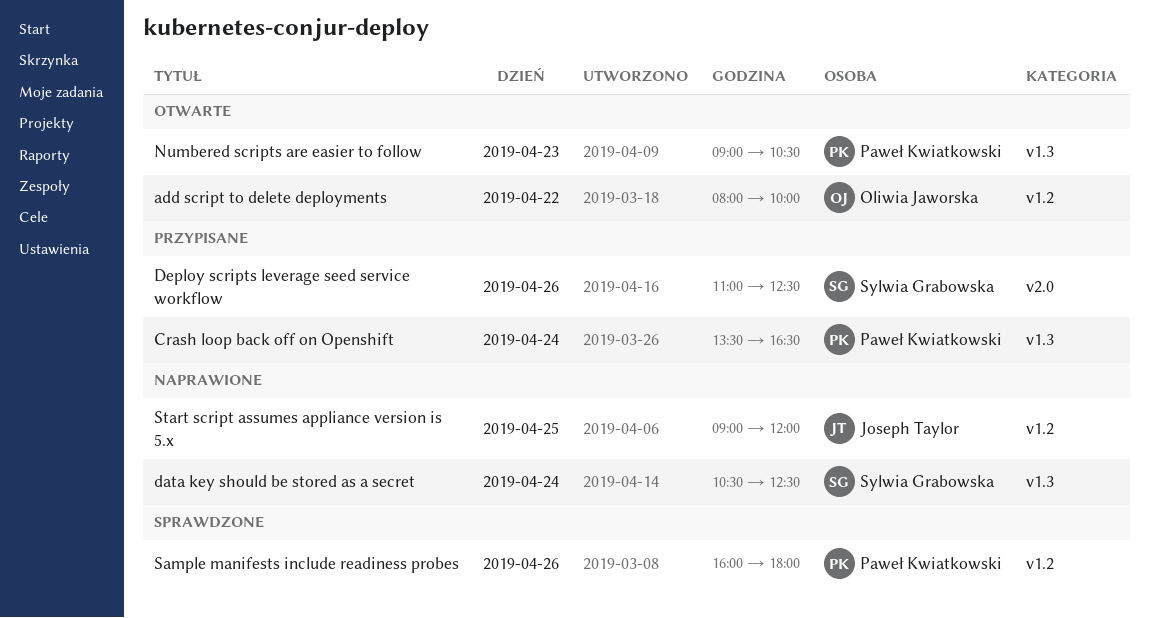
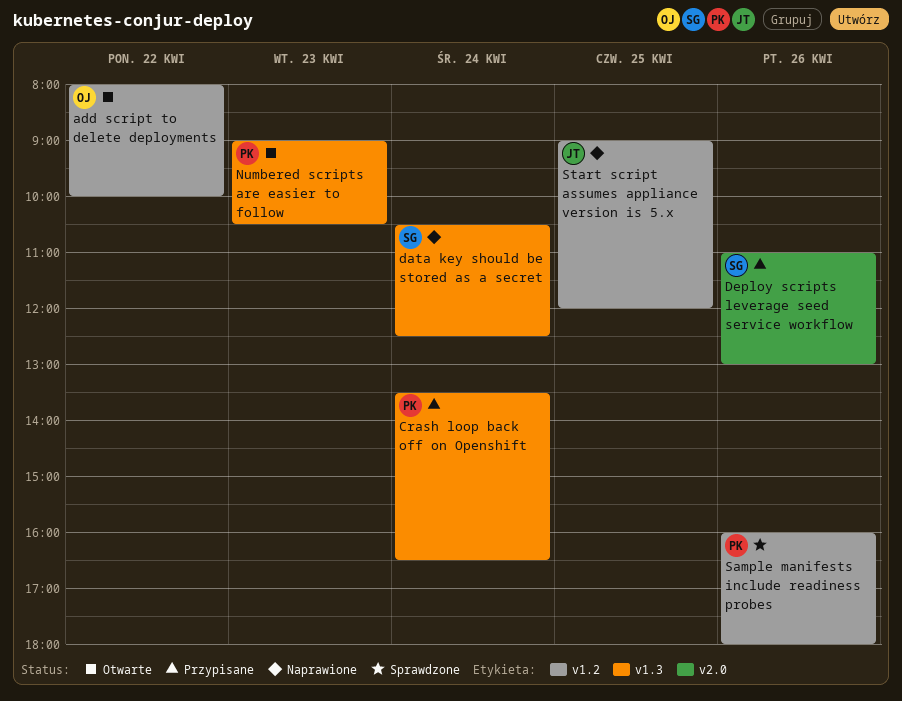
Deploy scripts leverage seed service workflow, ends: 12:30 -> 13:00

